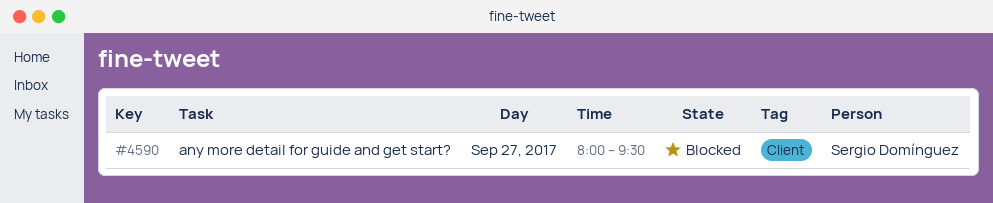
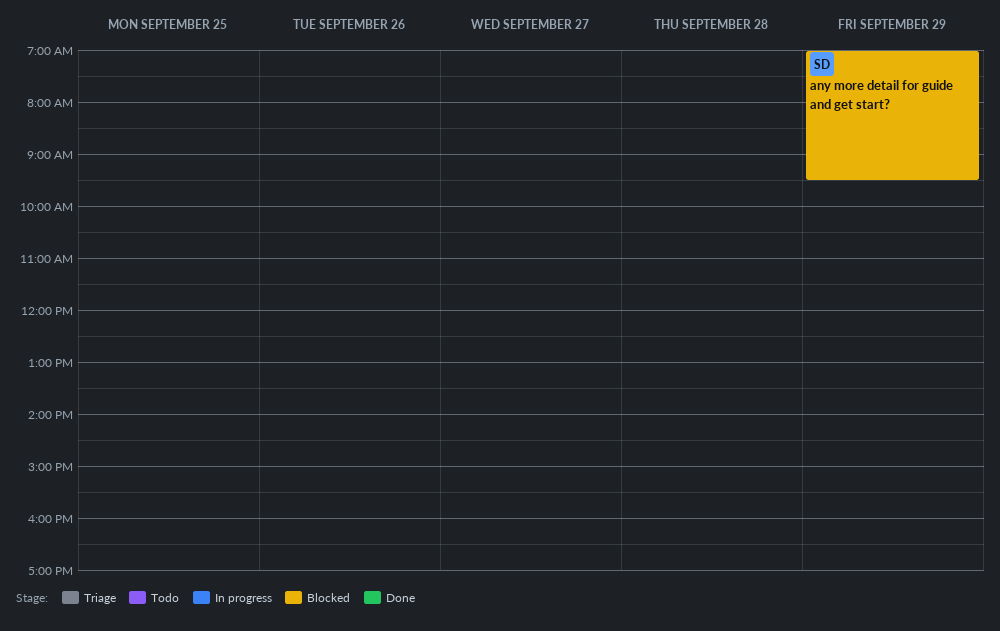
any more detail for guide and get start?, day: Sep 27 -> Sep 29
any more detail for guide and get start?, begins: 08:00 -> 07:00

